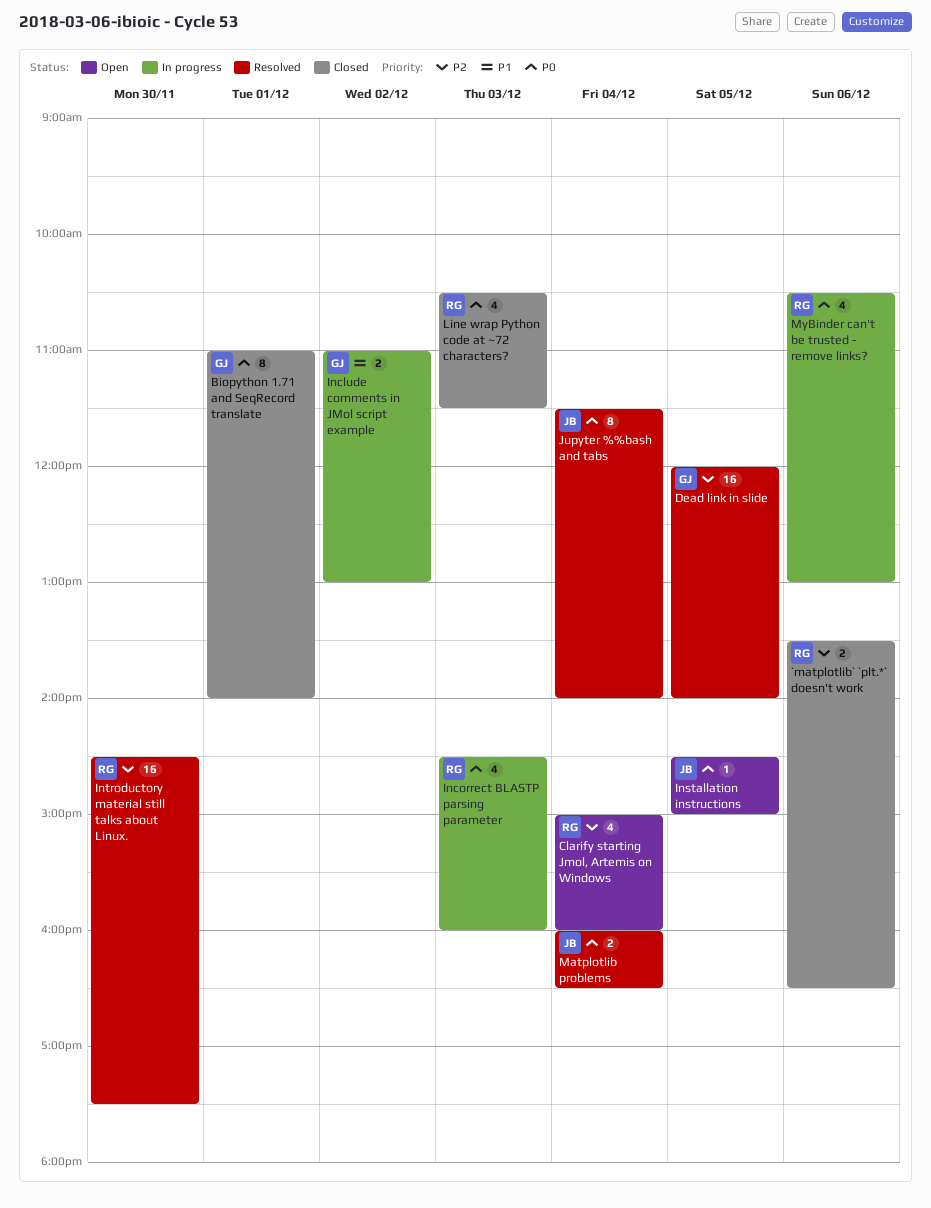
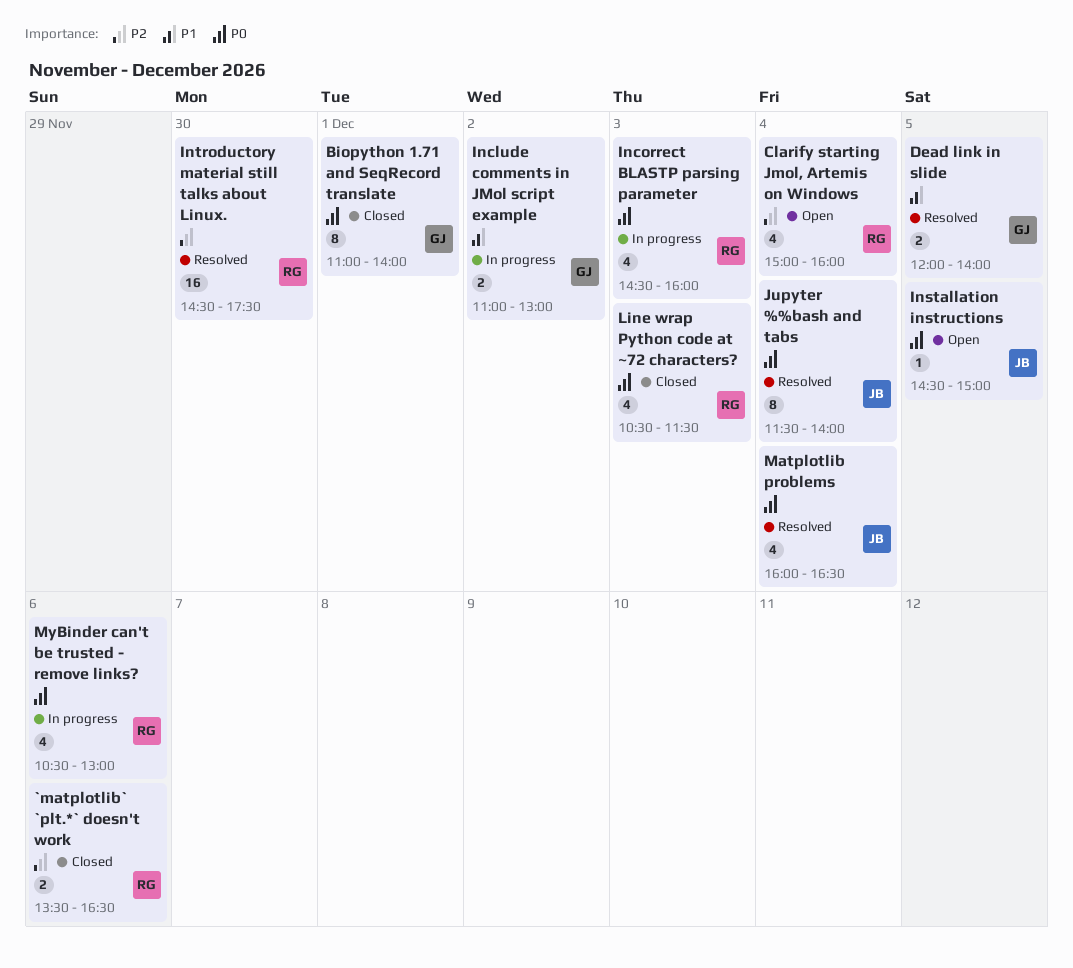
Dead link in slide, priority: P2 -> P1
Dead link in slide, estimate: 16 -> 2
Matplotlib problems, estimate: 2 -> 4

